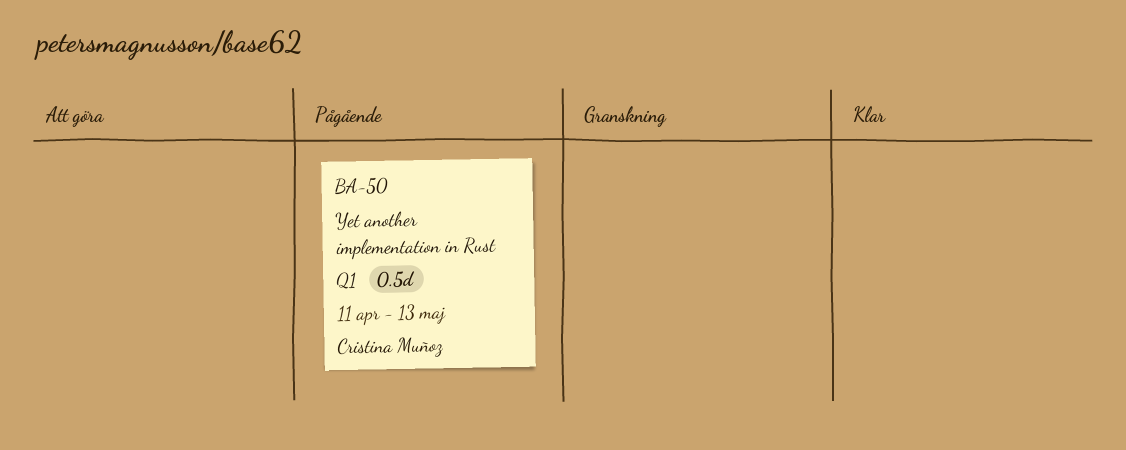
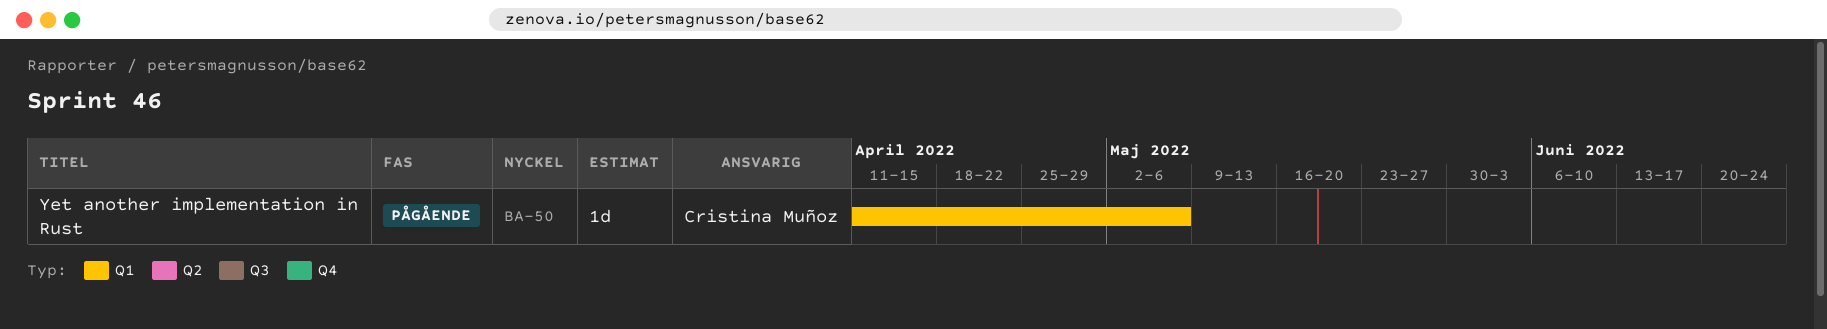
BA-50, estimate: 0.5d -> 1d
BA-50, due: May 13 -> May 6

